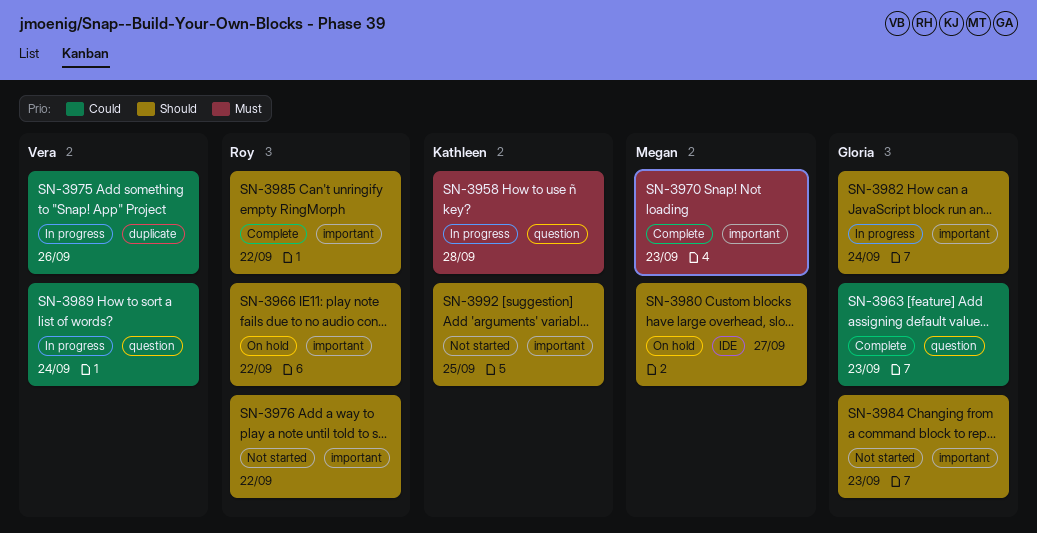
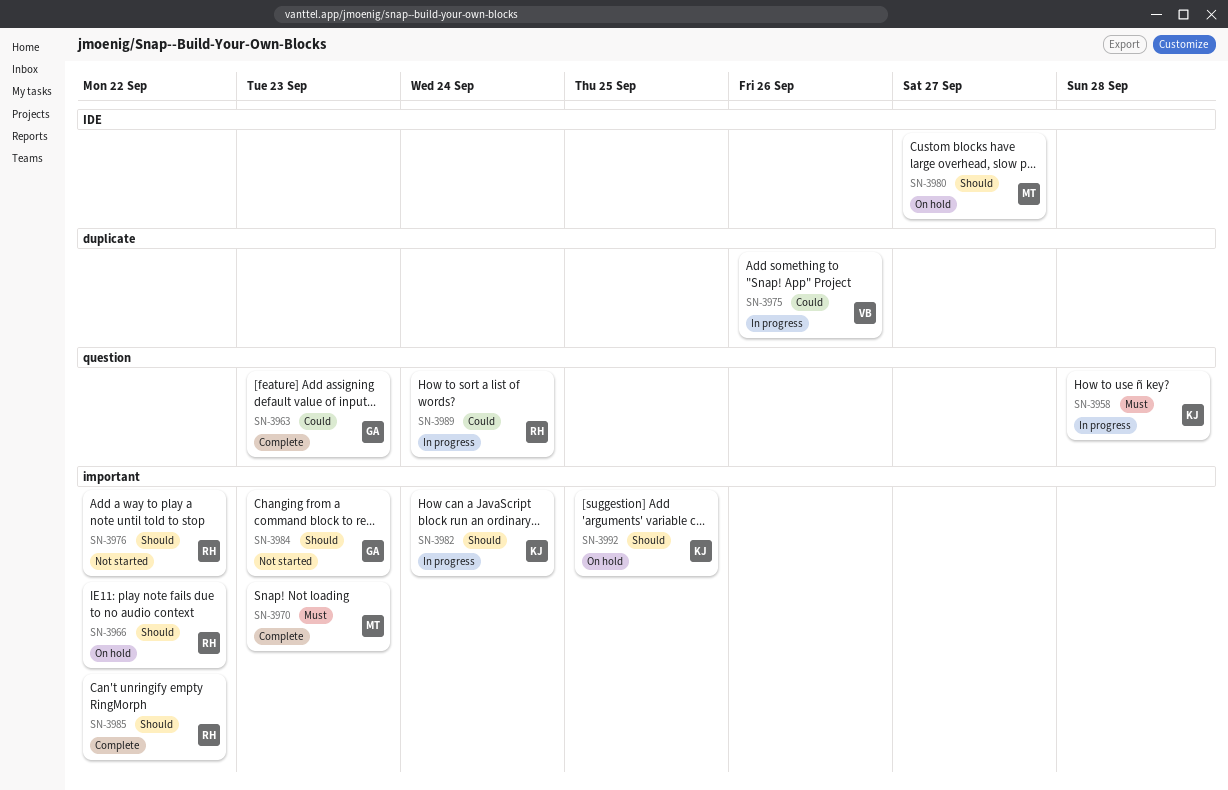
SN-3982, owner: Gloria -> Kathleen
SN-3989, owner: Vera -> Roy
SN-3992, status: Not started -> On hold

